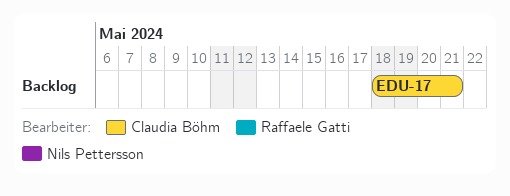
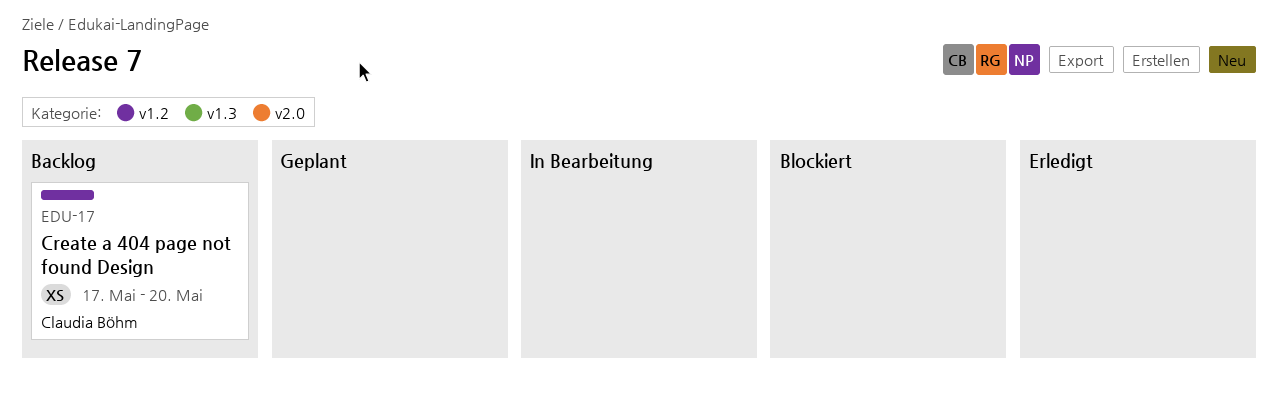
EDU-17, start: May 18 -> May 17
EDU-17, due: May 21 -> May 20

